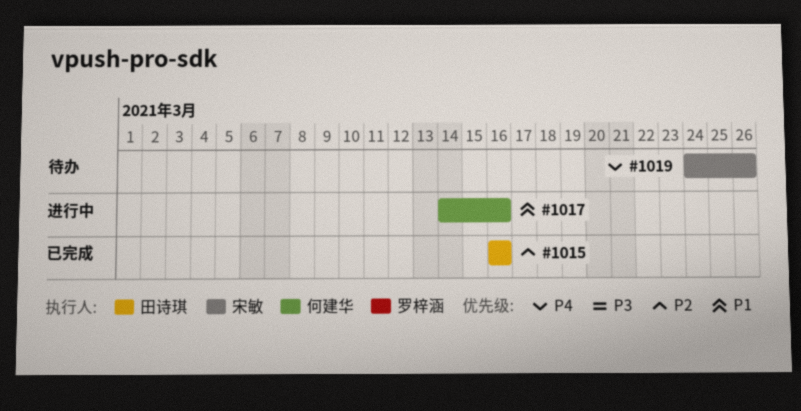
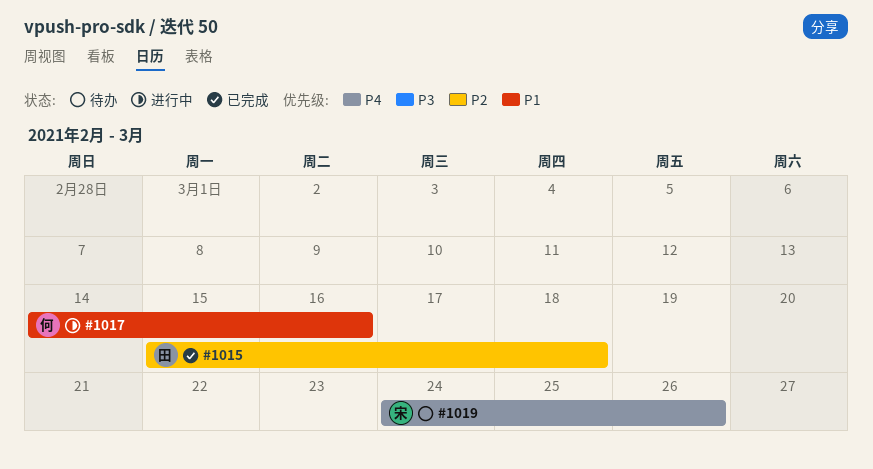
#1015, start: Mar 16 -> Mar 15
#1015, due: Mar 16 -> Mar 18

